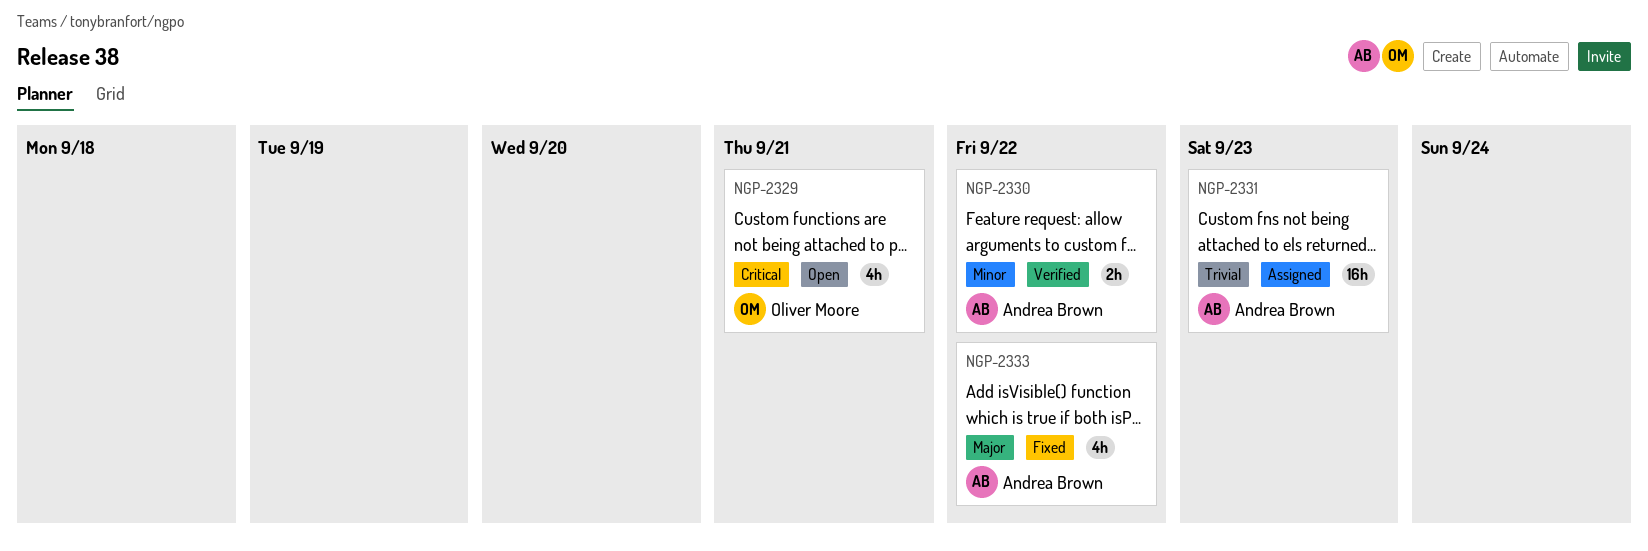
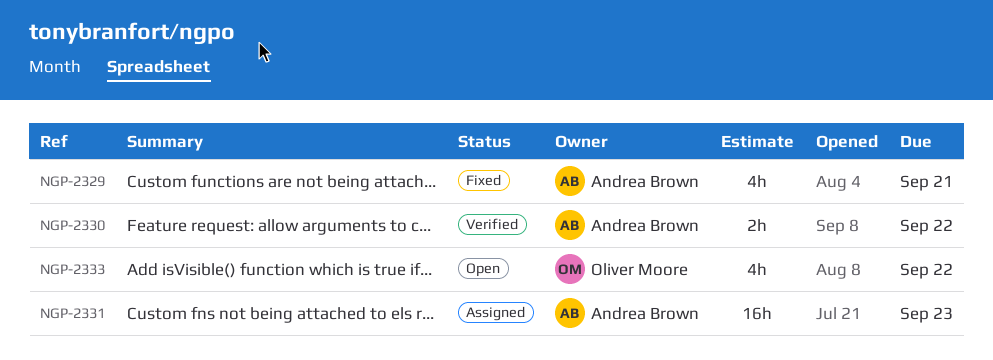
NGP-2329, status: Open -> Fixed
NGP-2329, owner: Oliver Moore -> Andrea Brown
NGP-2333, status: Fixed -> Open
NGP-2333, owner: Andrea Brown -> Oliver Moore

